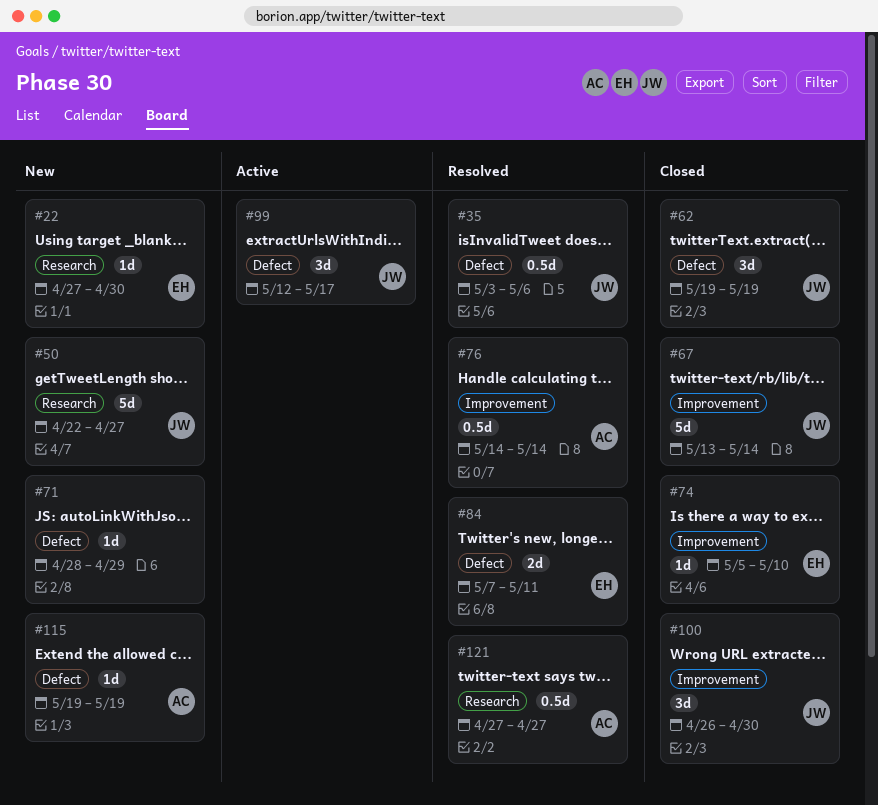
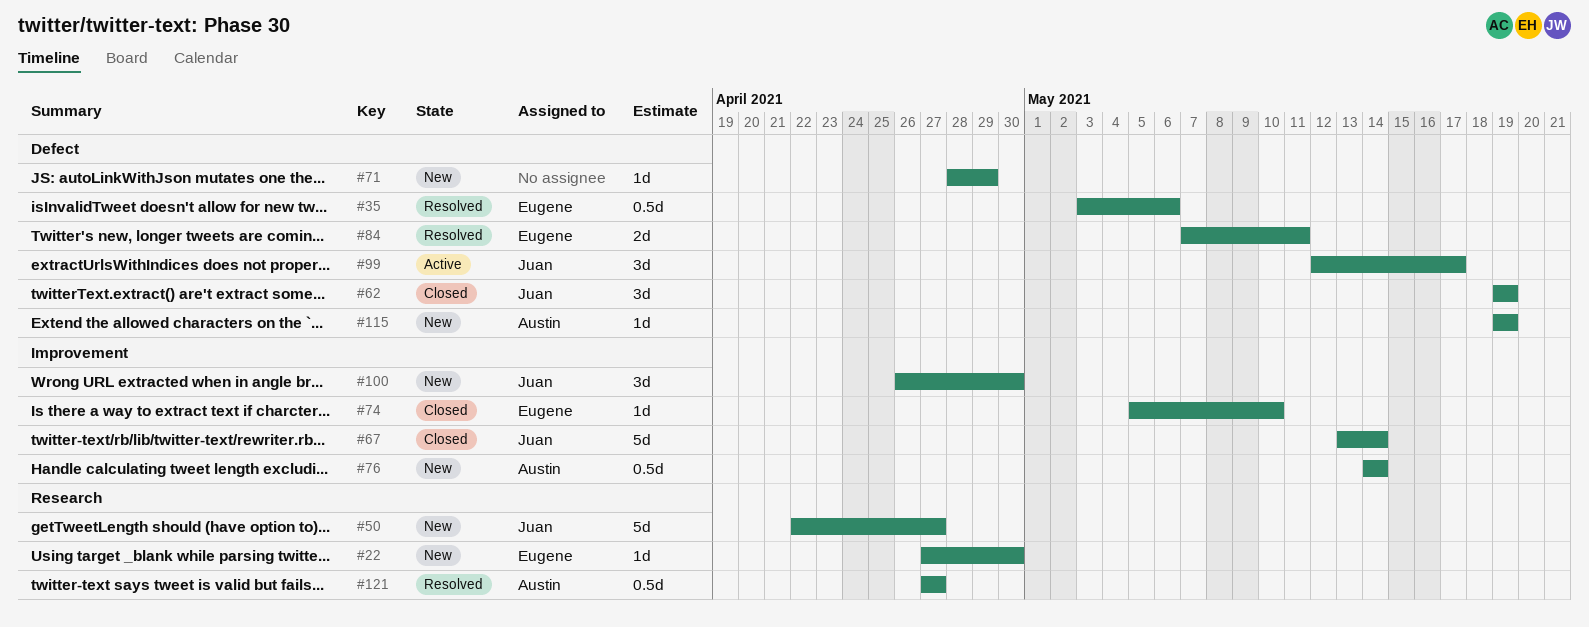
#35, owner: Juan -> Eugene
#76, status: Resolved -> New
#100, status: Closed -> New

